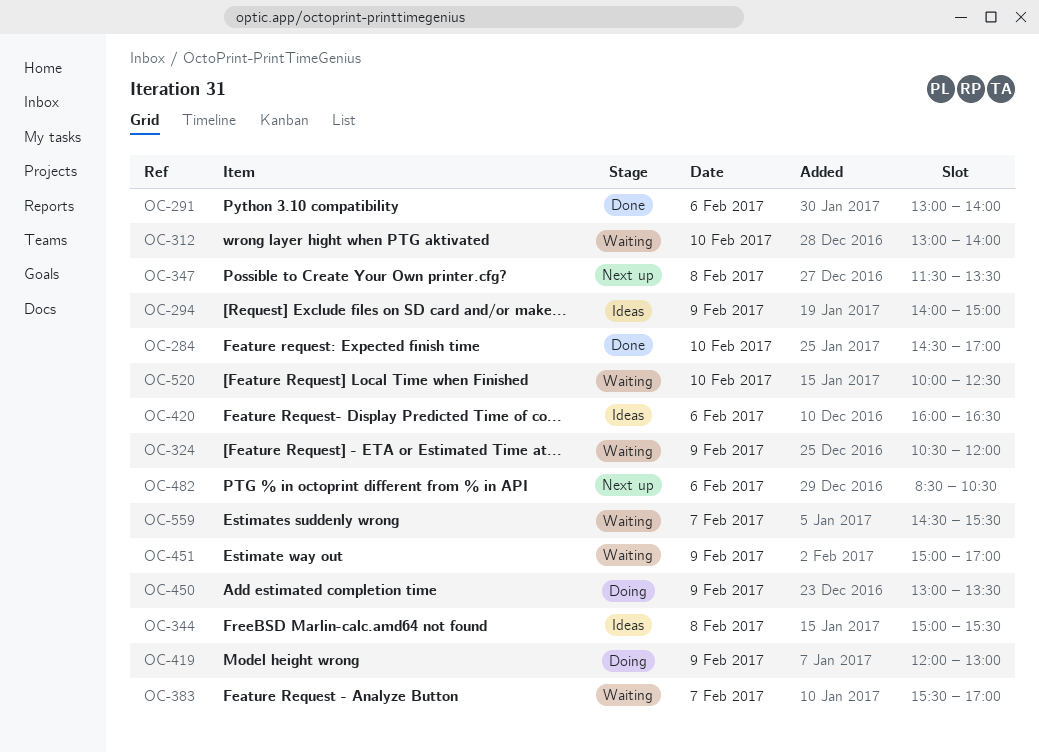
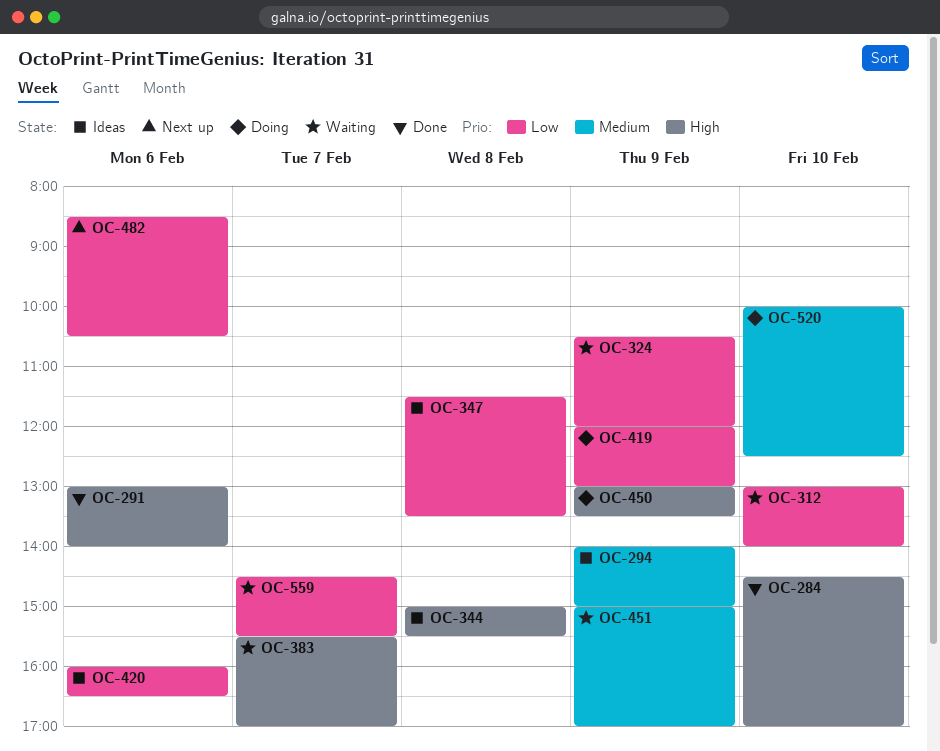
OC-347, status: Next up -> Ideas
OC-520, status: Waiting -> Doing

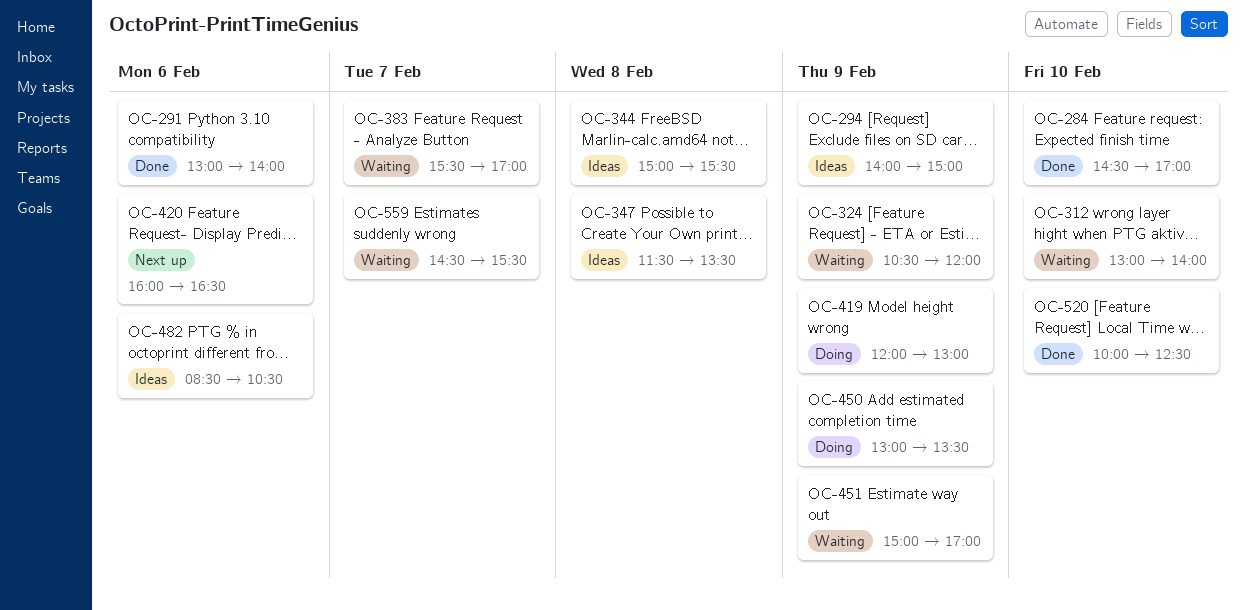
OC-420, status: Ideas -> Next up
OC-482, status: Next up -> Ideas
OC-520, status: Doing -> Done

